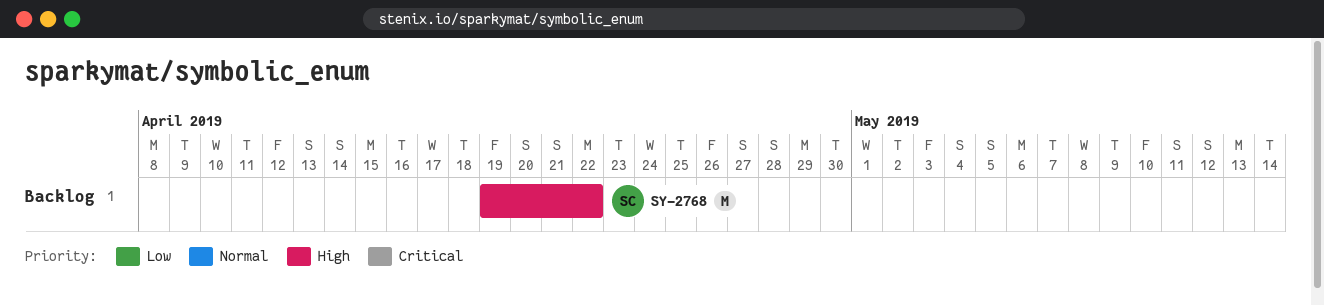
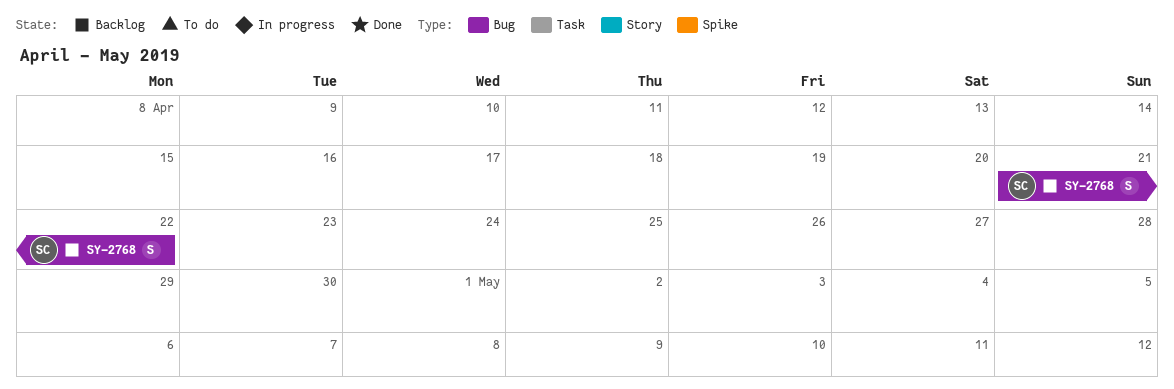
SY-2768, estimate: M -> S
SY-2768, start: Apr 19 -> Apr 21

